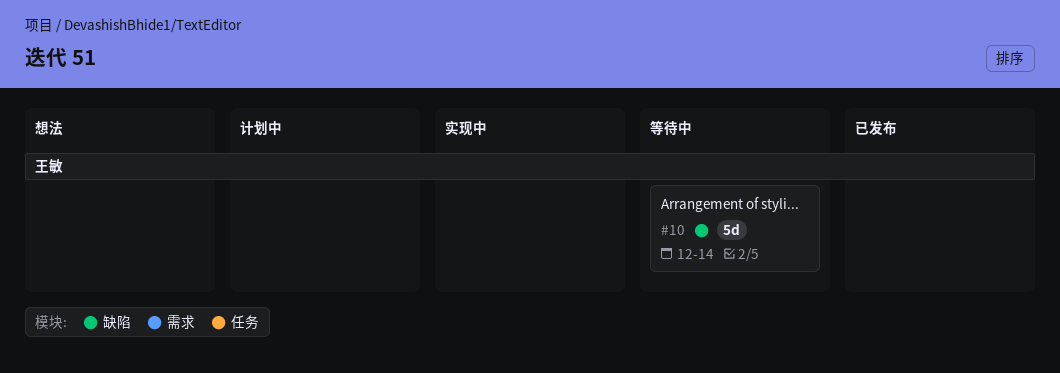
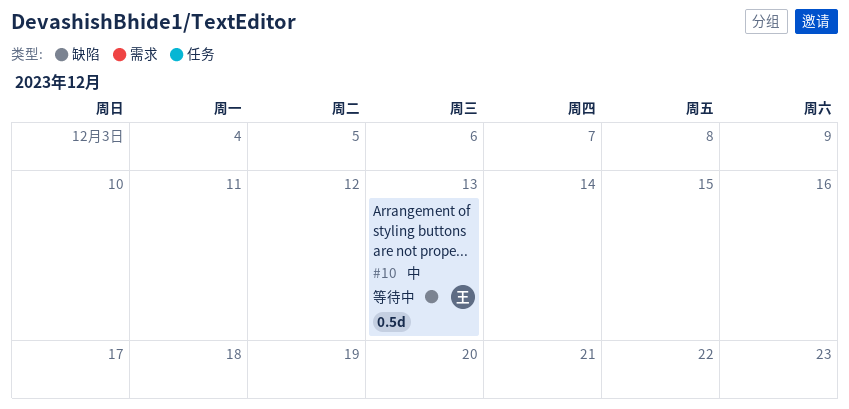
#10, estimate: 5d -> 0.5d
#10, due: Dec 14 -> Dec 13

